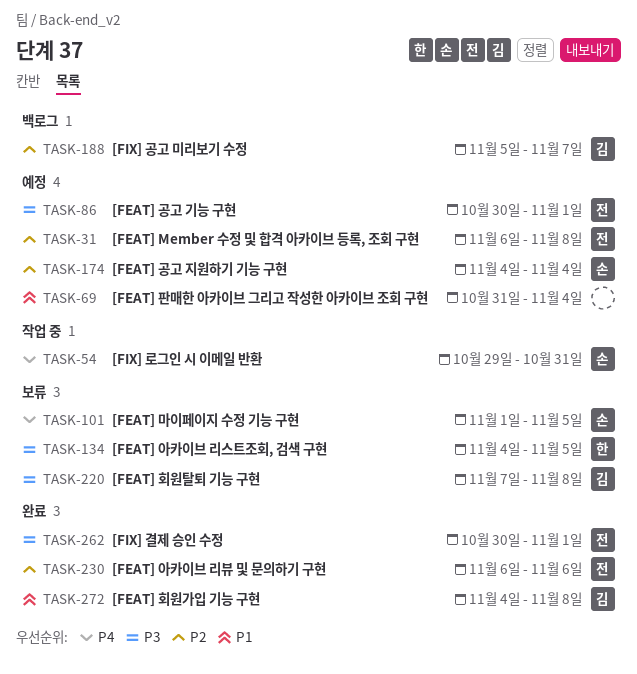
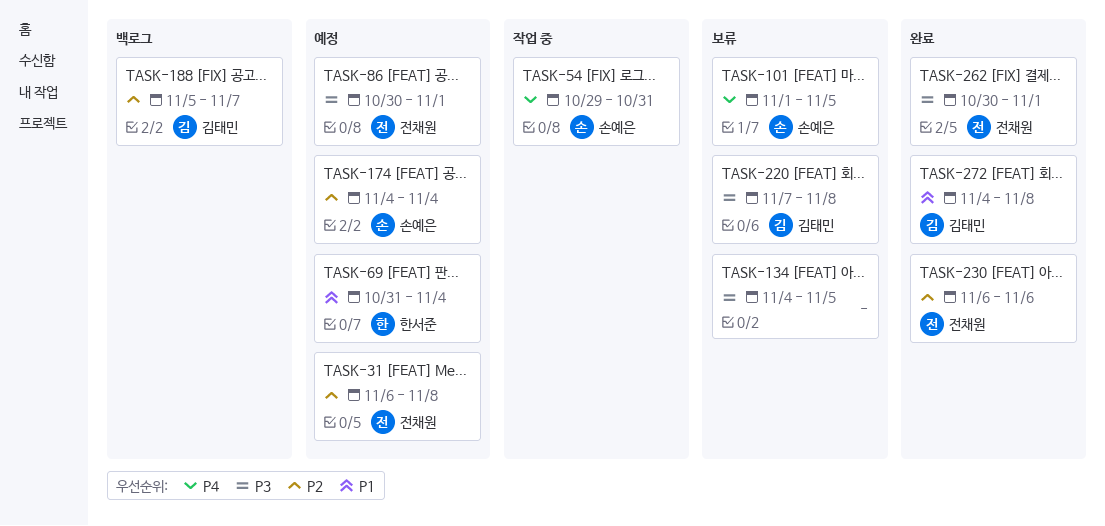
TASK-69, owner: none -> 한서준
TASK-134, owner: 한서준 -> none

